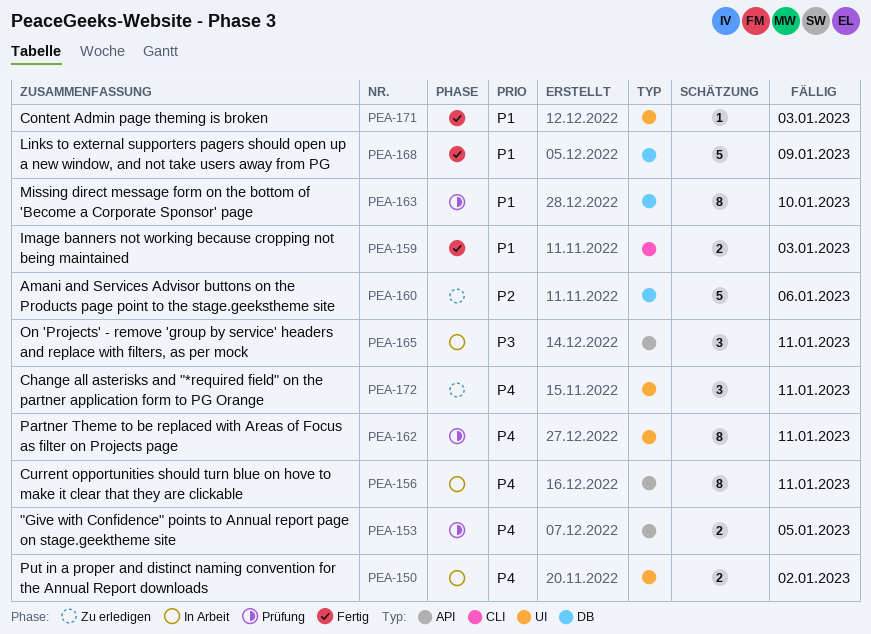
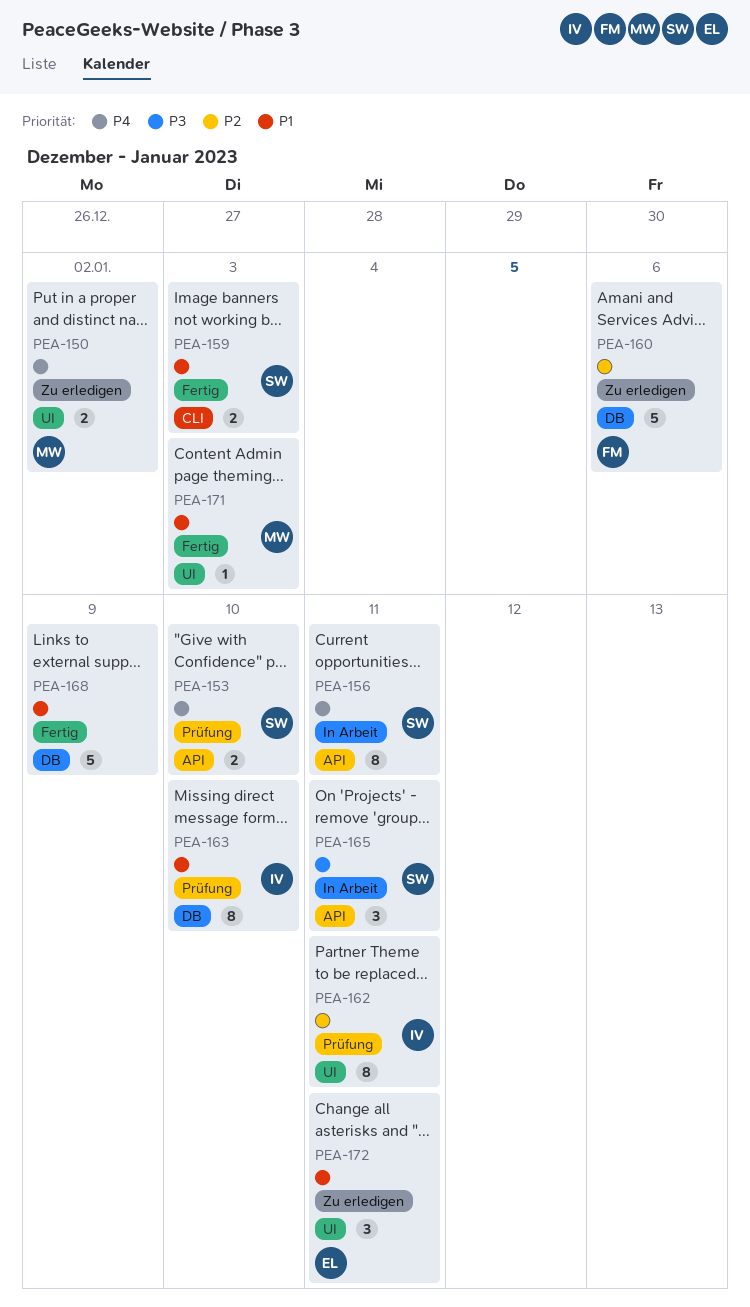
PEA-150, status: In Arbeit -> Zu erledigen
PEA-153, due: Jan 5 -> Jan 10
PEA-162, priority: P4 -> P2
PEA-172, priority: P4 -> P1

